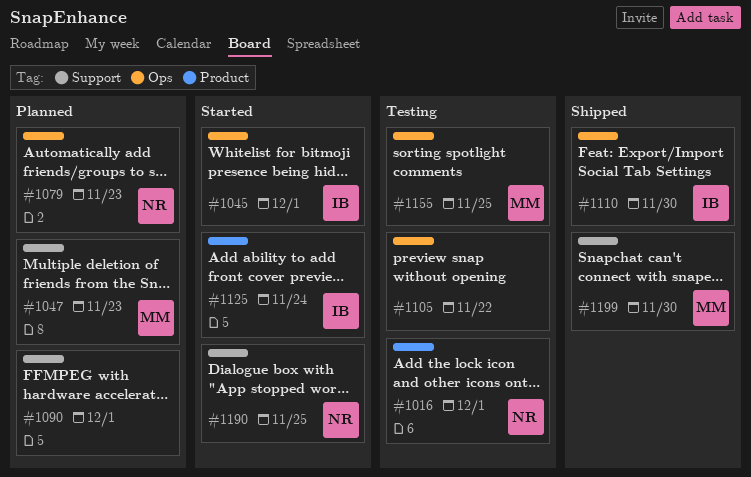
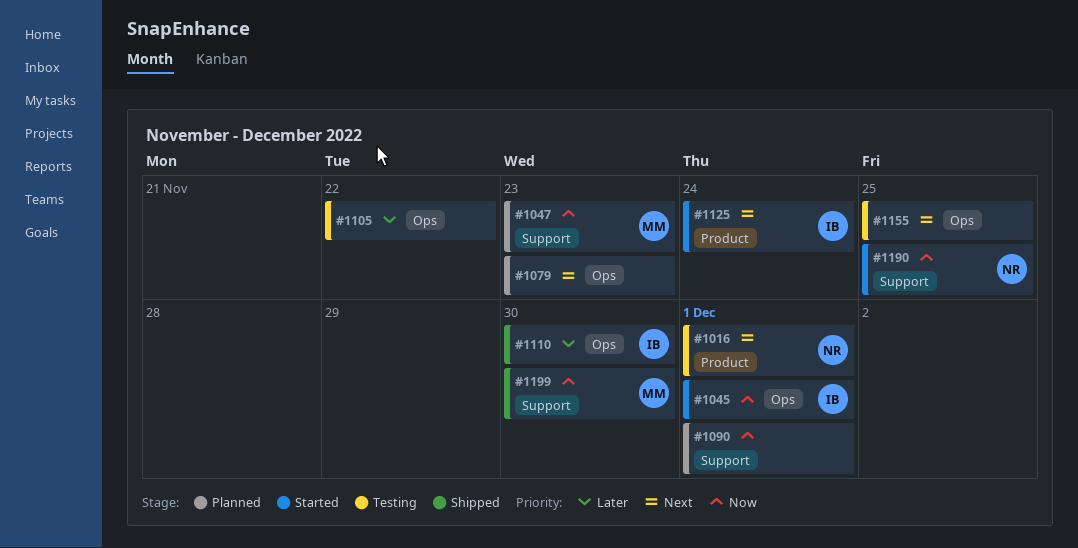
#1079, owner: NR -> none
#1155, owner: MM -> none

